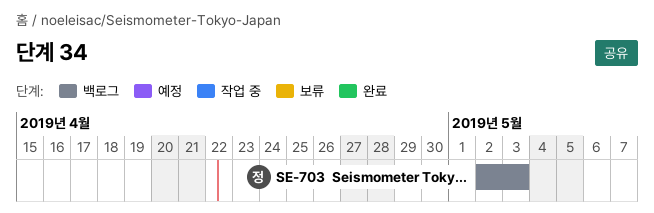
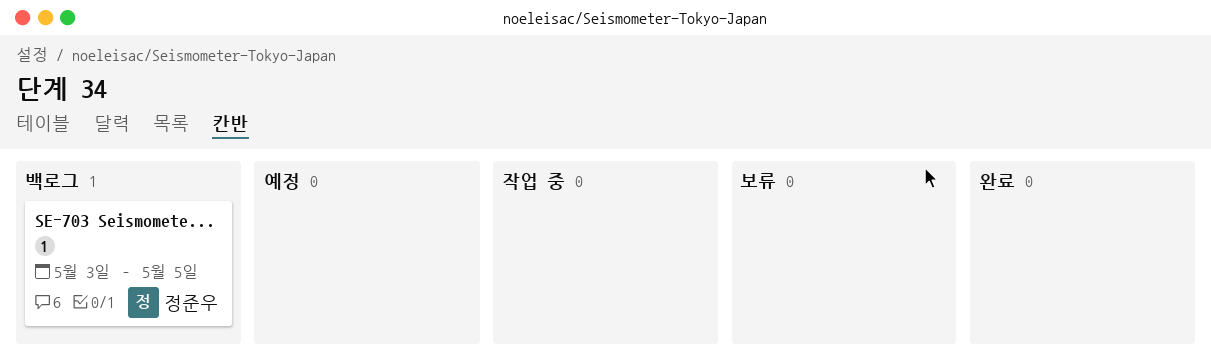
SE-703, start: May 2 -> May 3
SE-703, due: May 3 -> May 5

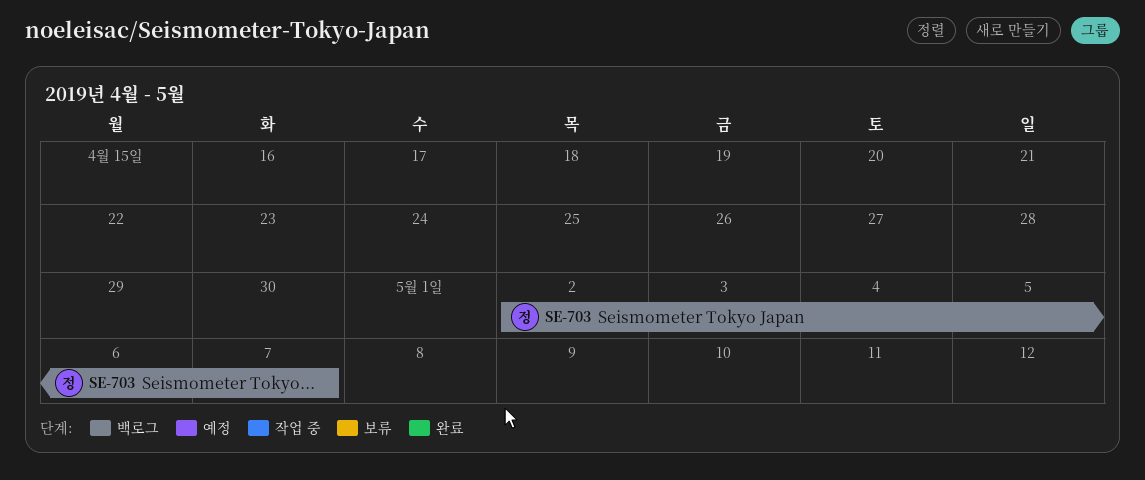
SE-703, start: May 3 -> May 2
SE-703, due: May 5 -> May 7

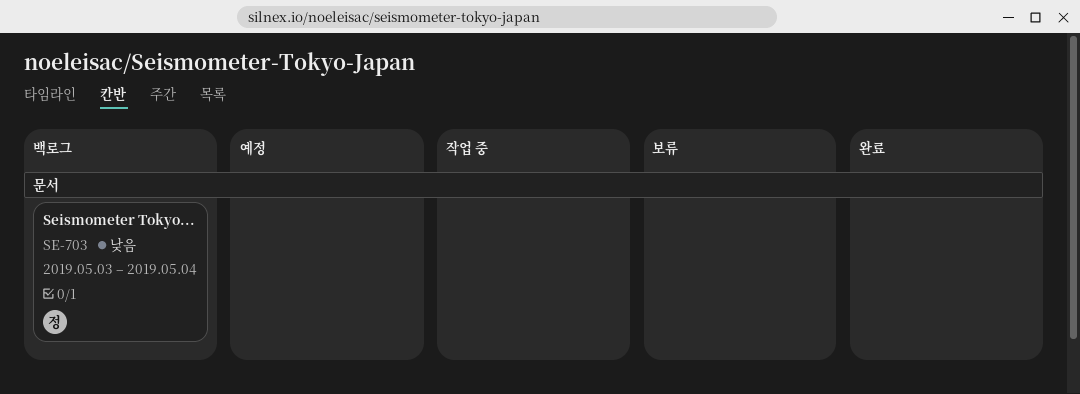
SE-703, start: May 2 -> May 3
SE-703, due: May 7 -> May 4

